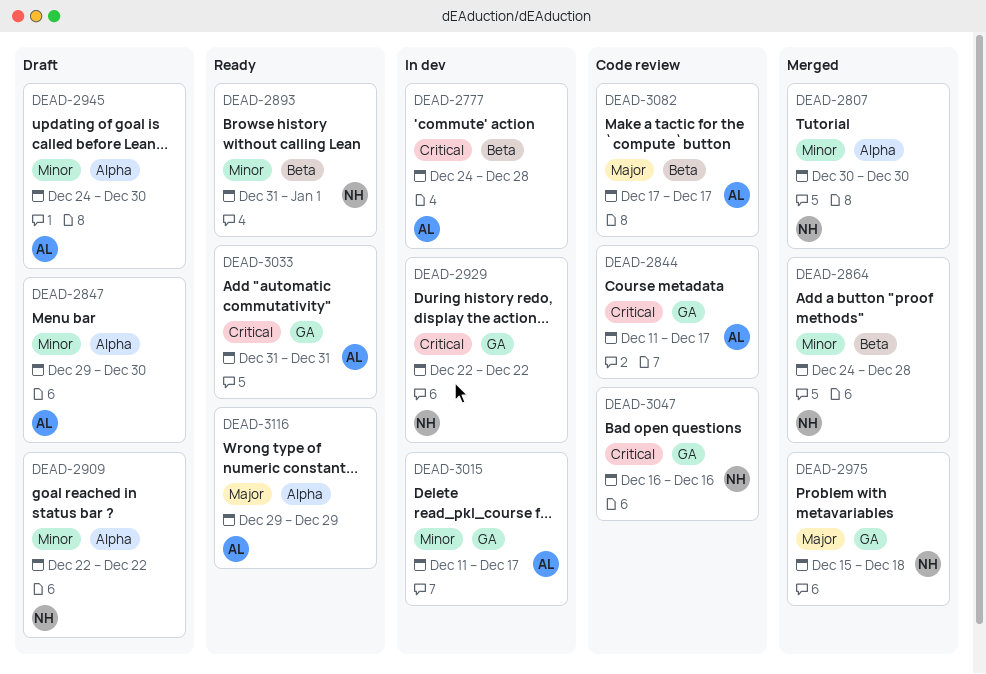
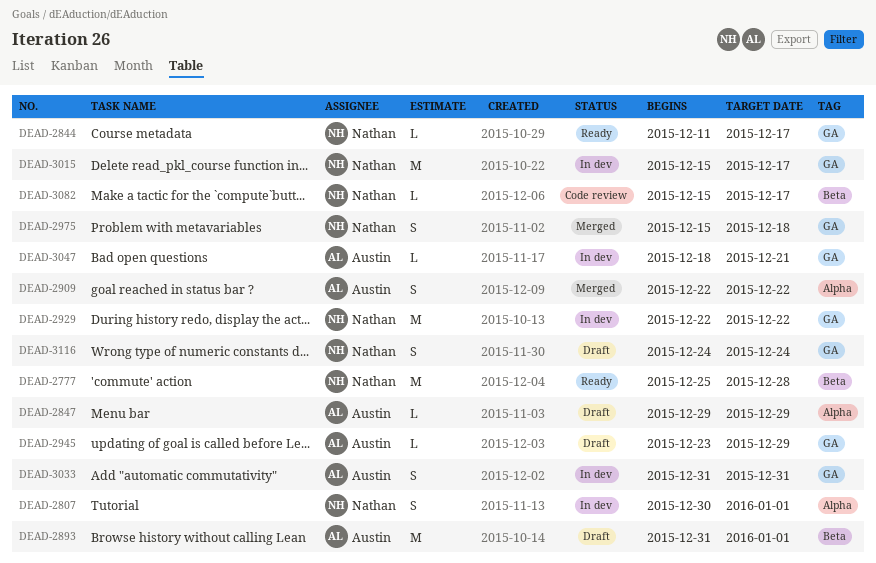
DEAD-2777, status: In dev -> Ready
DEAD-2777, owner: Austin -> Nathan
DEAD-2777, start: Dec 24 -> Dec 25
DEAD-2807, status: Merged -> In dev
DEAD-2807, due: Dec 30 -> Jan 1
DEAD-2844, status: Code review -> Ready
DEAD-2844, owner: Austin -> Nathan
DEAD-2847, due: Dec 30 -> Dec 29
DEAD-2864: present -> none
DEAD-2893, status: Ready -> Draft
DEAD-2893, owner: Nathan -> Austin
DEAD-2909, status: Draft -> Merged
DEAD-2909, owner: Nathan -> Austin
DEAD-2945, label: Alpha -> GA
DEAD-2945, start: Dec 24 -> Dec 23
DEAD-2945, due: Dec 30 -> Dec 29
DEAD-3015, owner: Austin -> Nathan
DEAD-3015, start: Dec 11 -> Dec 15
DEAD-3033, status: Ready -> In dev
DEAD-3047, status: Code review -> In dev
DEAD-3047, owner: Nathan -> Austin
DEAD-3047, start: Dec 16 -> Dec 18
DEAD-3047, due: Dec 16 -> Dec 21
DEAD-3082, owner: Austin -> Nathan
DEAD-3082, start: Dec 17 -> Dec 15
DEAD-3116, status: Ready -> Draft
DEAD-3116, owner: Austin -> Nathan
DEAD-3116, label: Alpha -> GA
DEAD-3116, start: Dec 29 -> Dec 24
DEAD-3116, due: Dec 29 -> Dec 24

